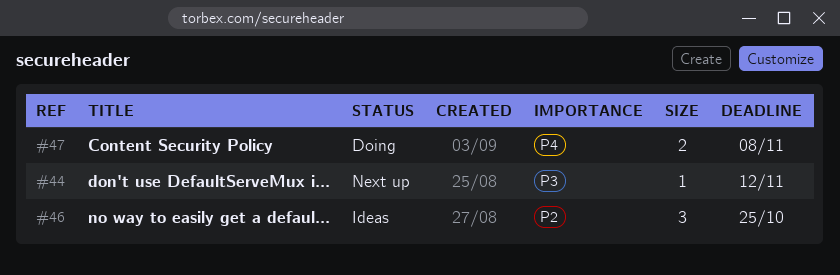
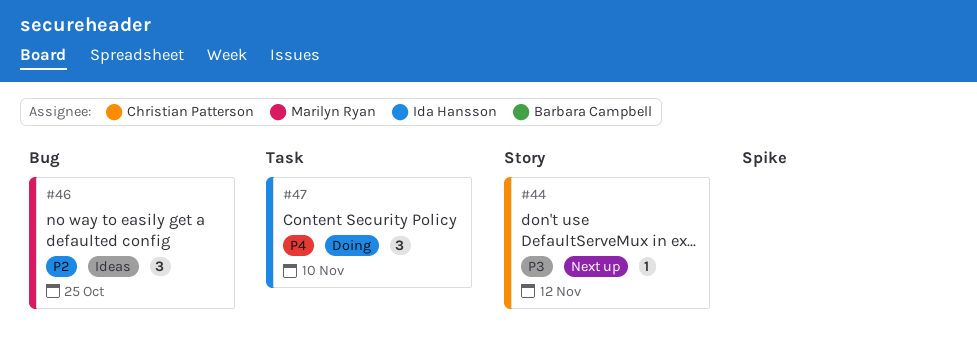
#47, estimate: 2 -> 3
#47, due: Nov 8 -> Nov 10

